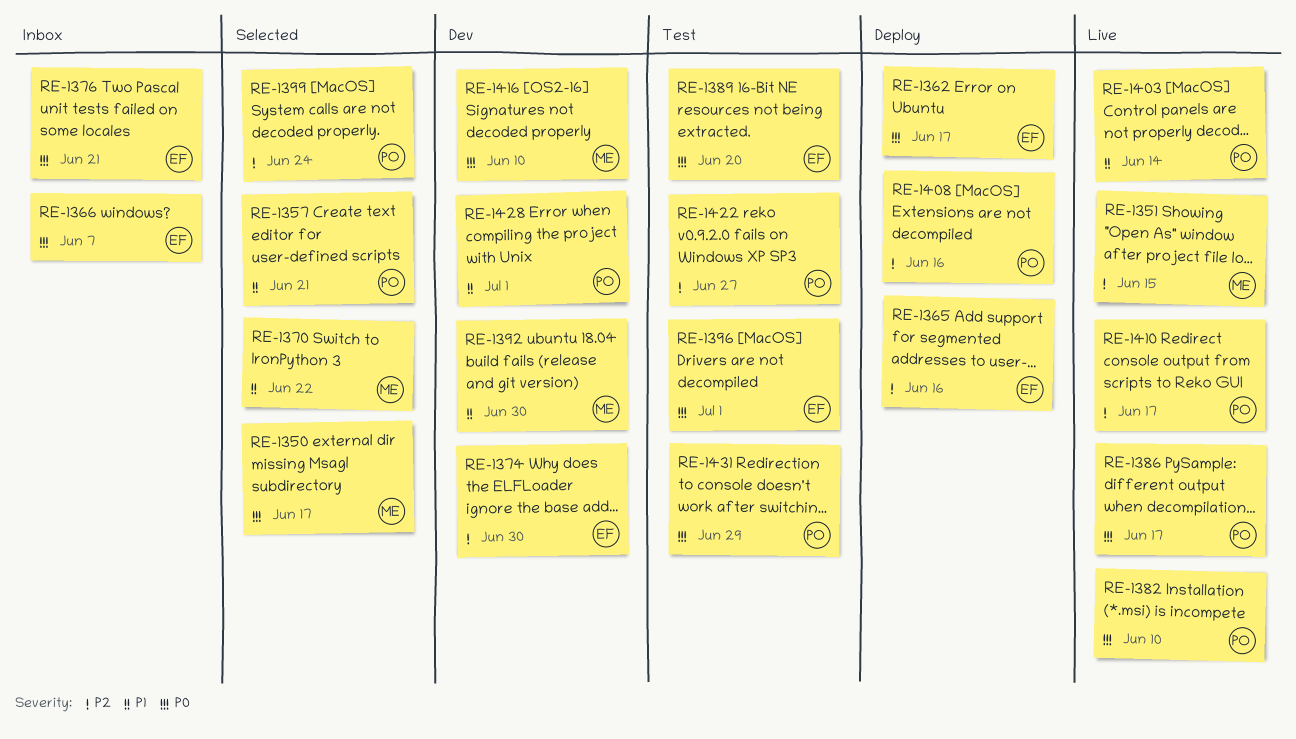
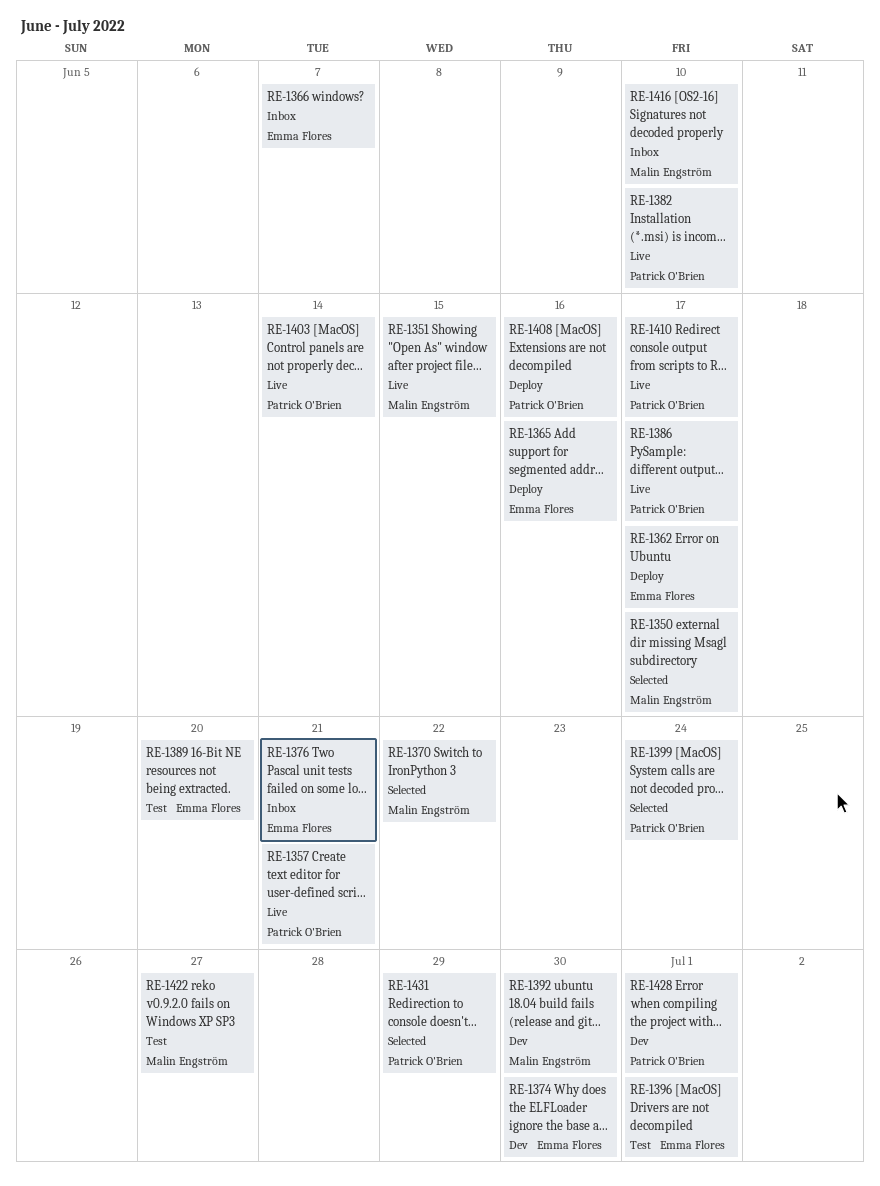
RE-1357, status: Selected -> Live
RE-1416, status: Dev -> Inbox
RE-1422, owner: Patrick O'Brien -> Malin Engström
RE-1431, status: Test -> Selected

